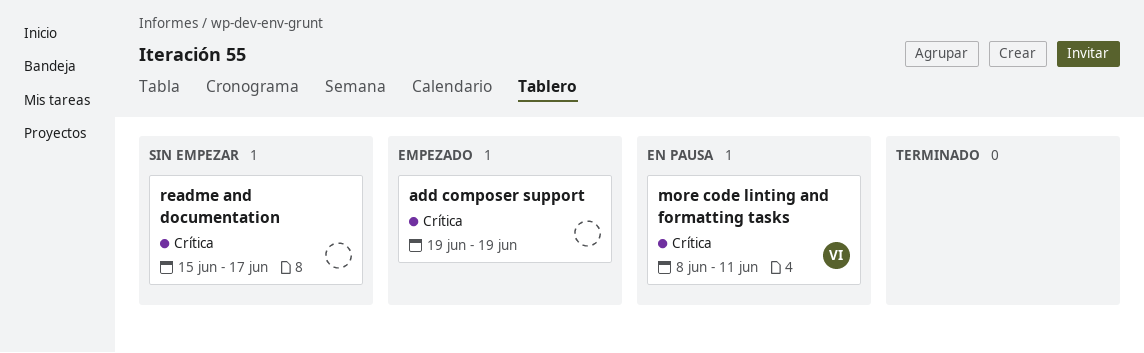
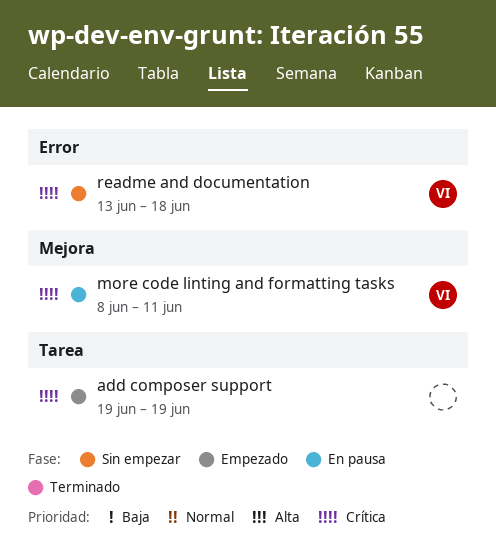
readme and documentation, owner: none -> VI
readme and documentation, start: Jun 15 -> Jun 13
readme and documentation, due: Jun 17 -> Jun 18

